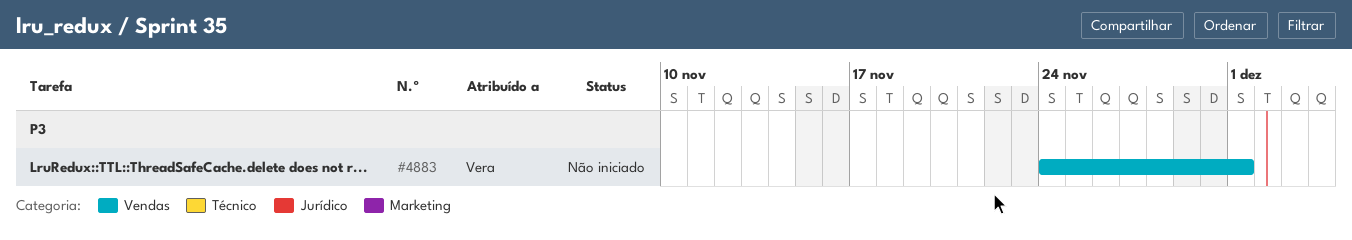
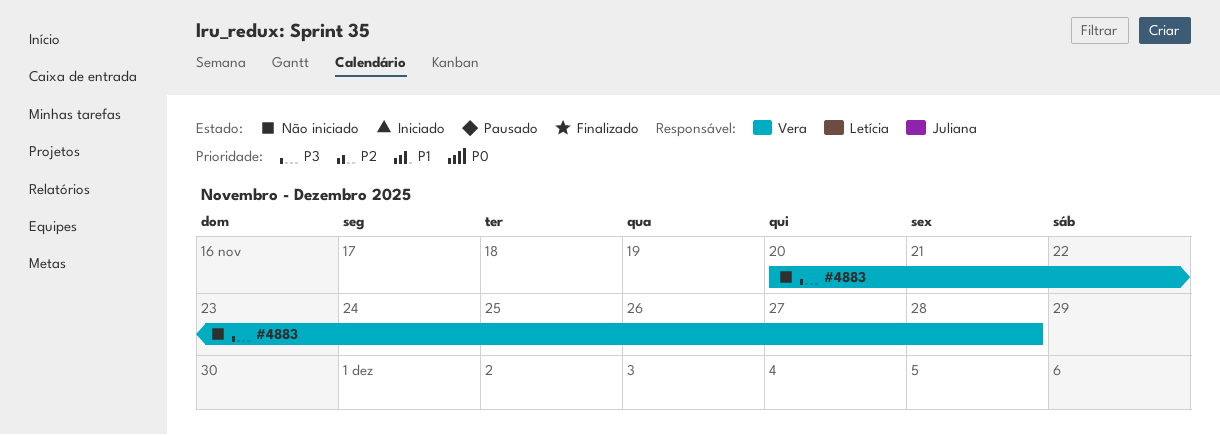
#4883, start: Nov 24 -> Nov 20
#4883, due: Dec 1 -> Nov 28

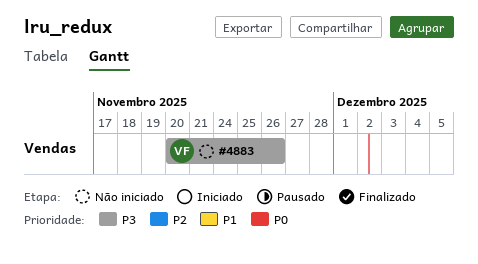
#4883, due: Nov 28 -> Nov 26

